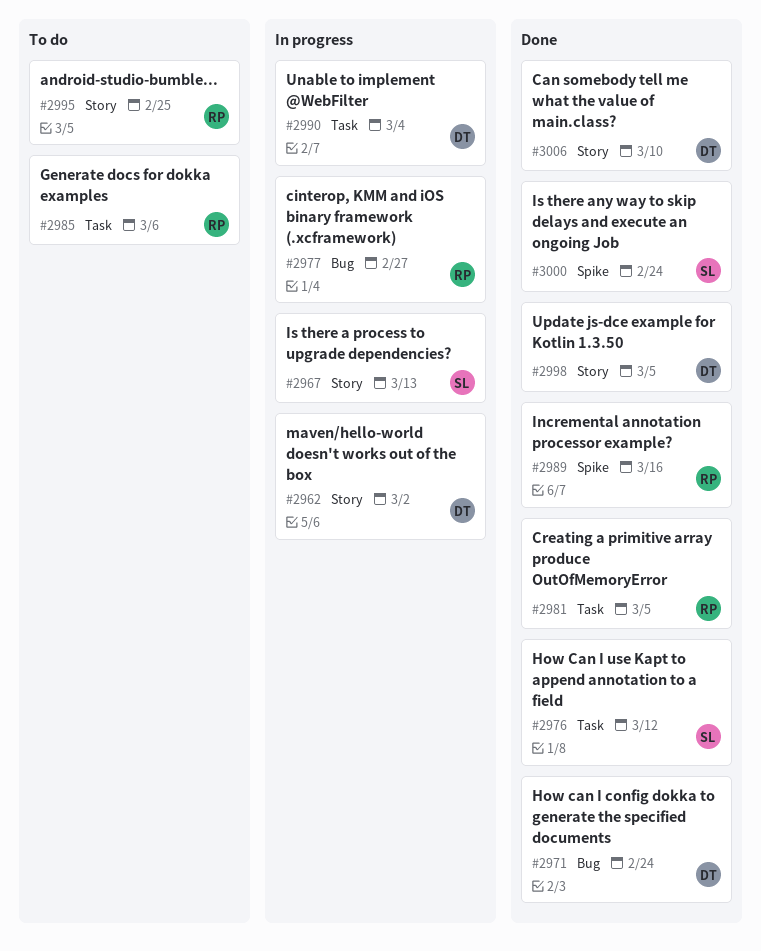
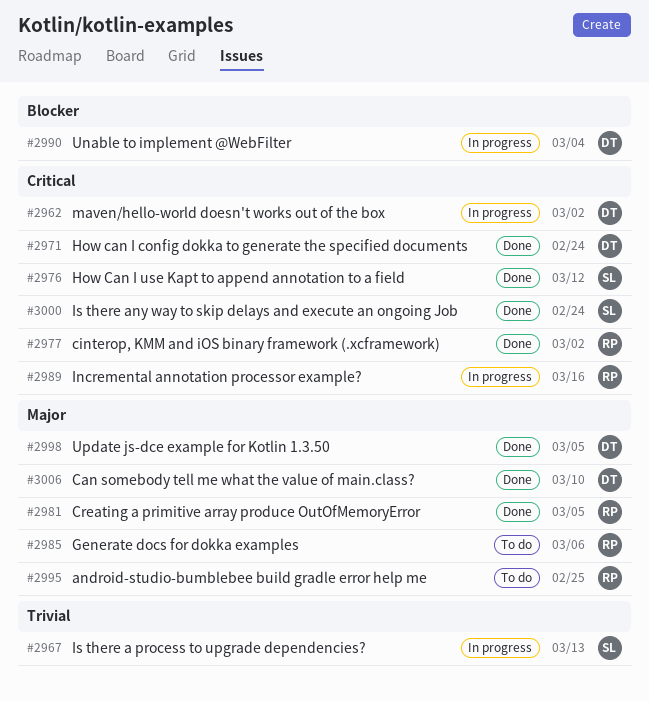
#2977, status: In progress -> Done
#2977, due: Feb 27 -> Mar 2
#2989, status: Done -> In progress

